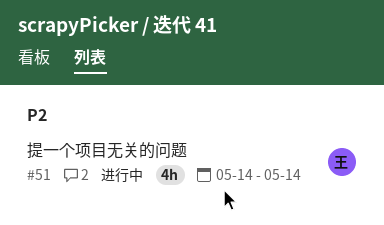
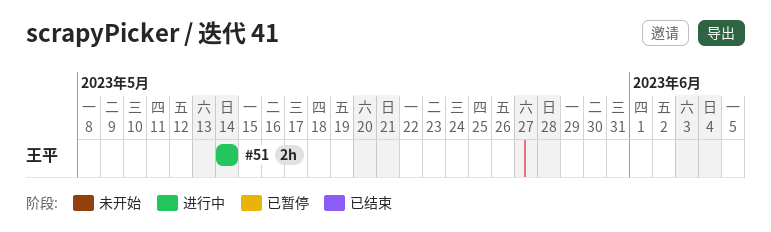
#51, estimate: 4h -> 2h

